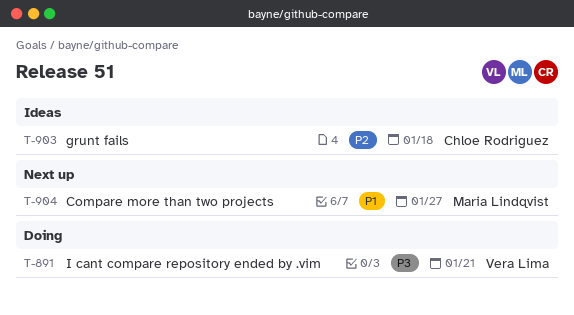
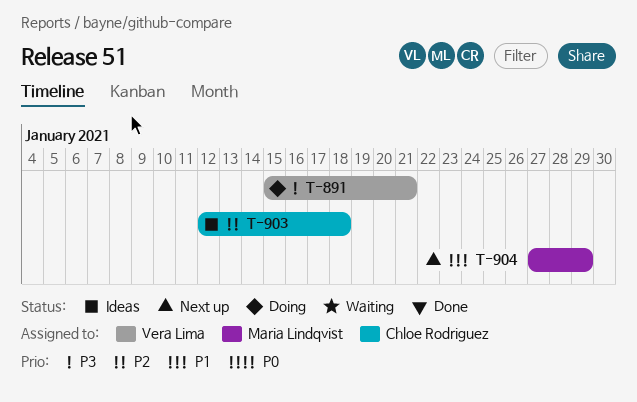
T-904, due: Jan 27 -> Jan 29

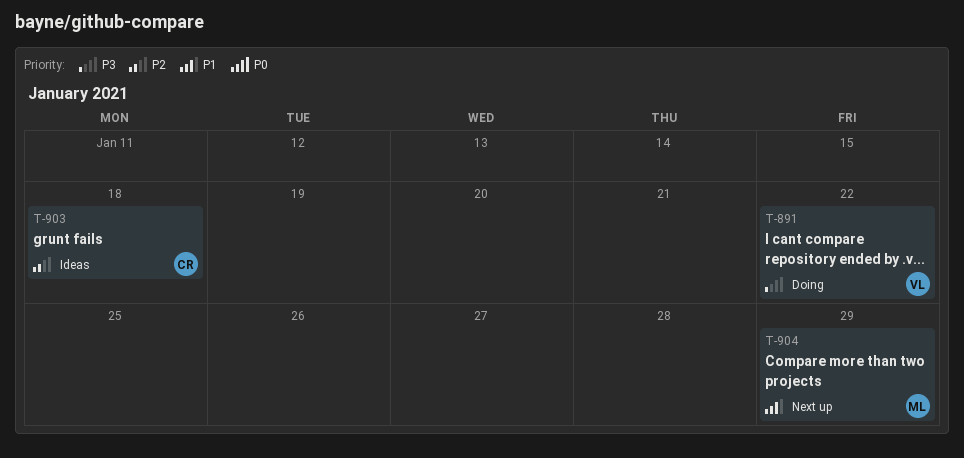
T-891, due: Jan 21 -> Jan 22

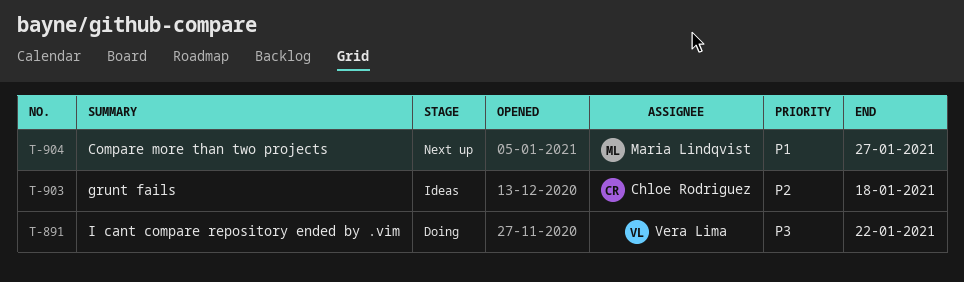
T-904, due: Jan 29 -> Jan 27

